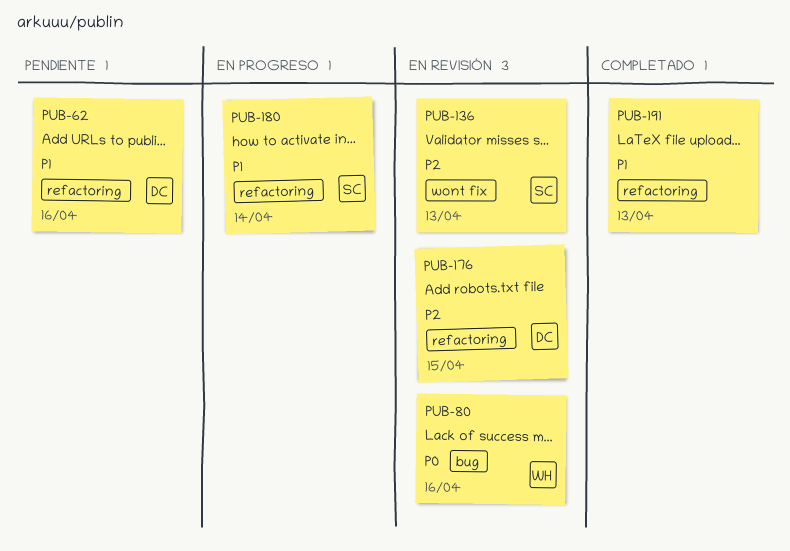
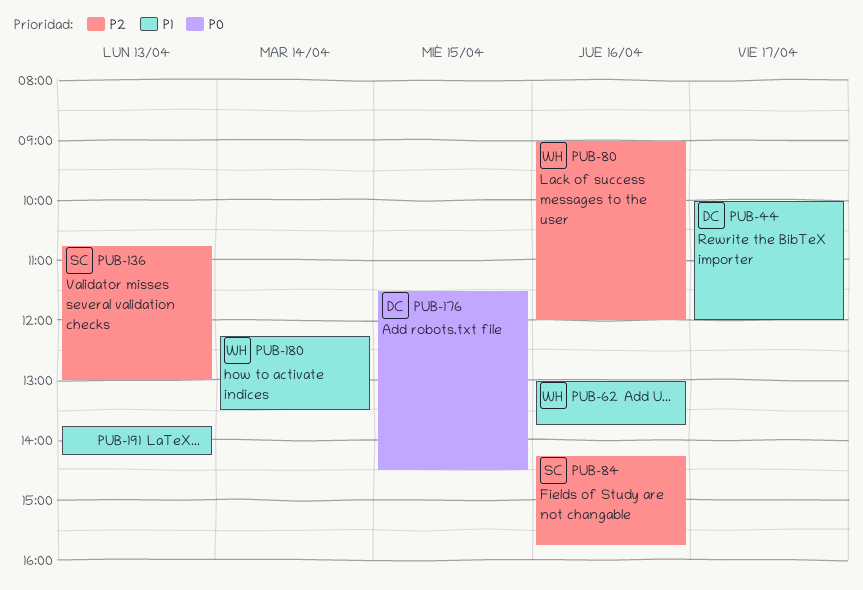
PUB-44: none -> present
PUB-62, owner: DC -> WH
PUB-80, priority: P0 -> P2
PUB-84: none -> present
PUB-176, priority: P2 -> P0
PUB-180, owner: SC -> WH

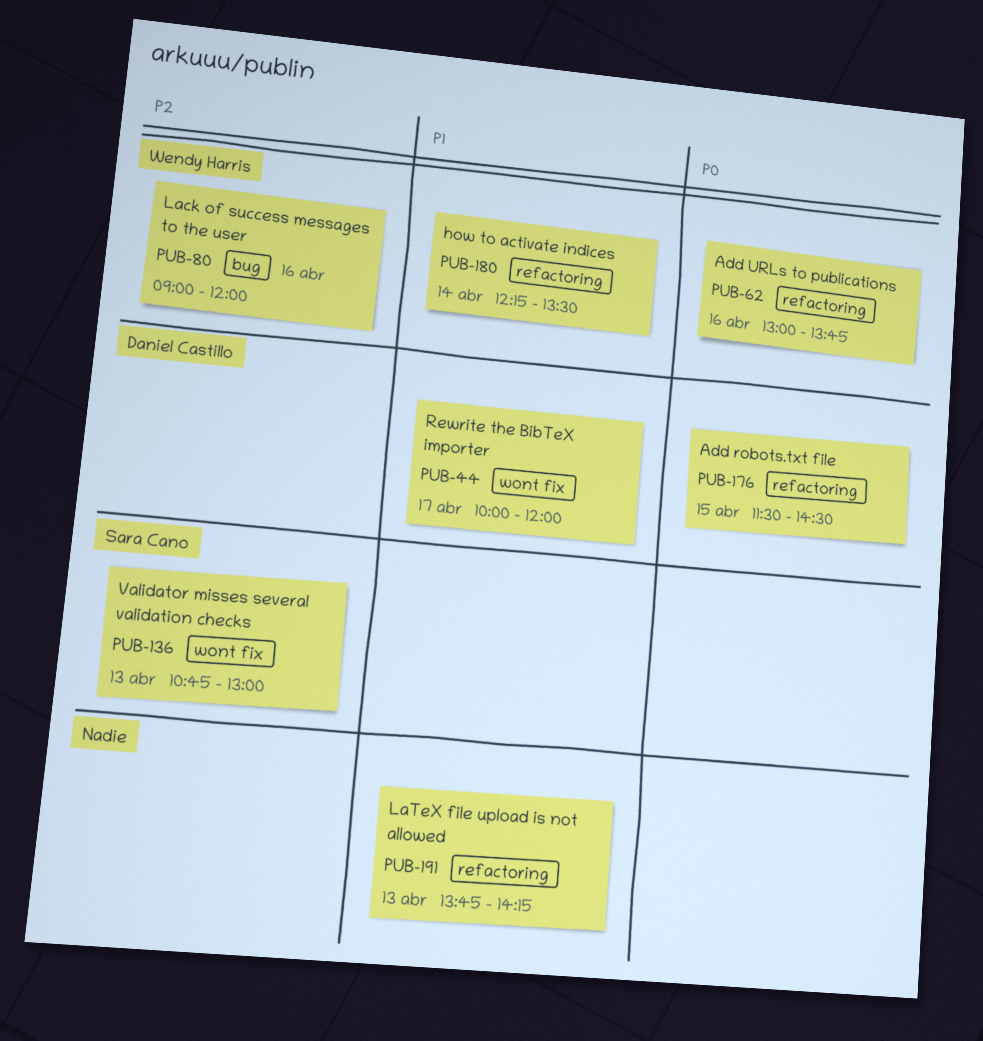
PUB-62, priority: P1 -> P0
PUB-84: present -> none

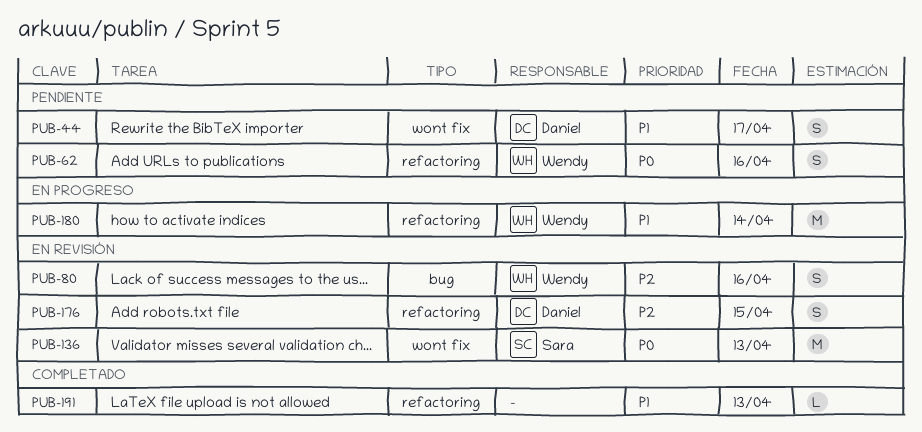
PUB-136, priority: P2 -> P0
PUB-176, priority: P0 -> P2

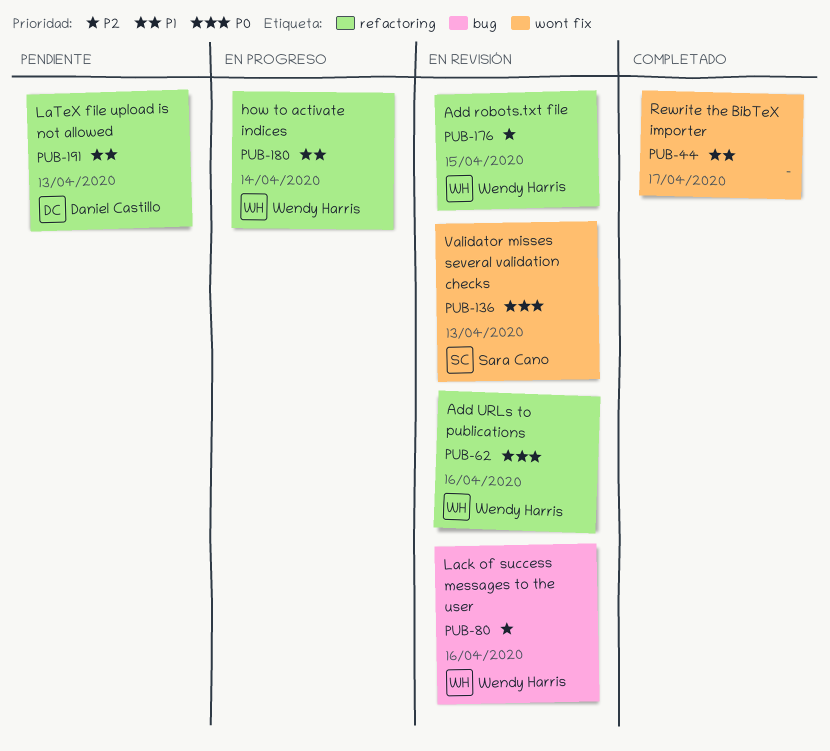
PUB-44, status: Pendiente -> Completado
PUB-44, owner: Daniel Castillo -> none
PUB-62, status: Pendiente -> En revisión
PUB-176, owner: Daniel Castillo -> Wendy Harris
PUB-191, status: Completado -> Pendiente
PUB-191, owner: none -> Daniel Castillo

